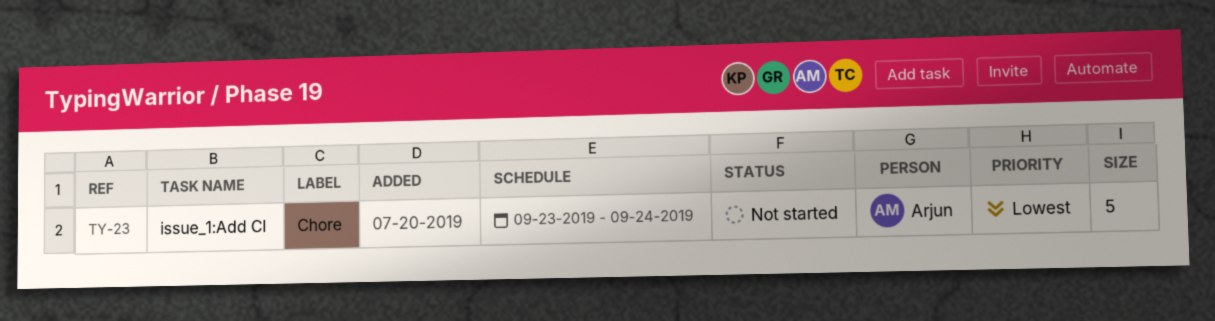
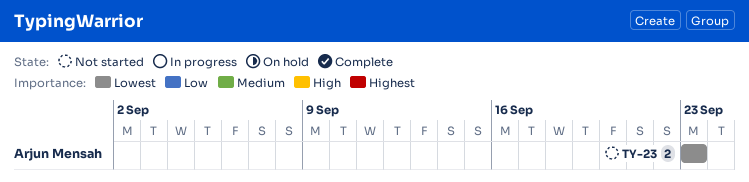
TY-23, estimate: 5 -> 2
TY-23, due: Sep 24 -> Sep 23

